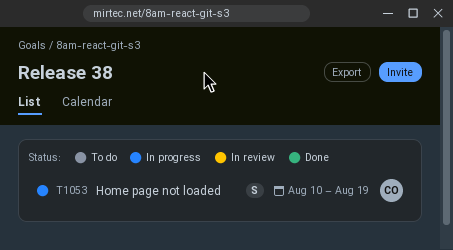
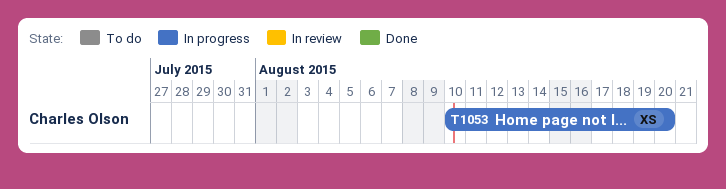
T1053, estimate: S -> XS
T1053, due: Aug 19 -> Aug 20

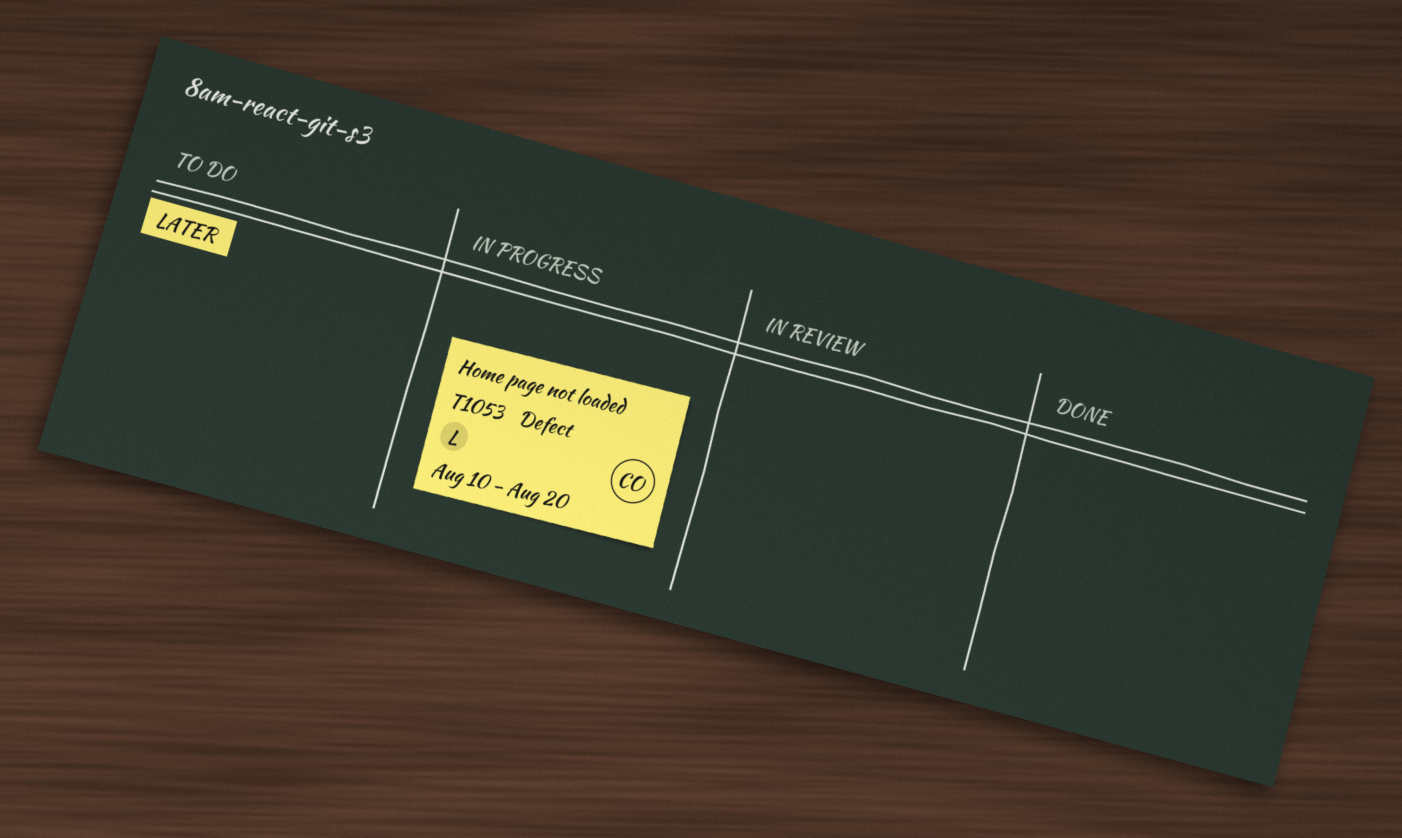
T1053, estimate: XS -> L

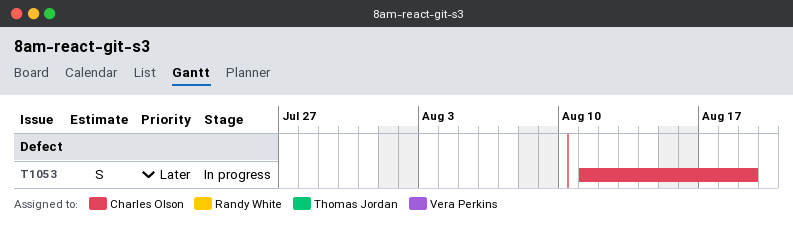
T1053, estimate: L -> S
T1053, start: Aug 10 -> Aug 11
T1053, due: Aug 20 -> Aug 19

